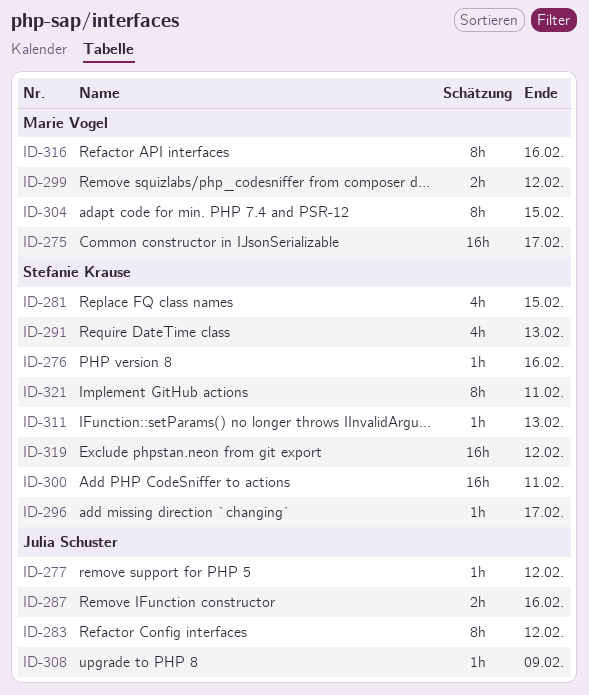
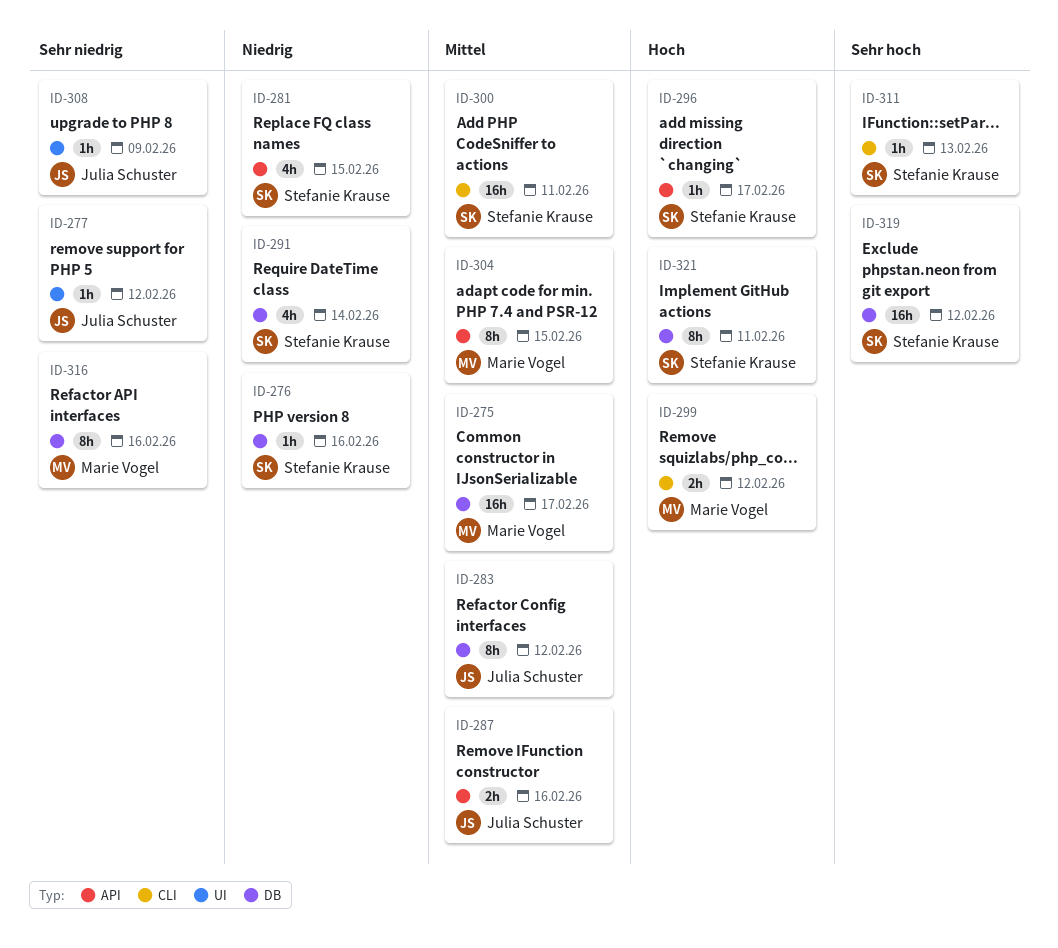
ID-291, due: Feb 13 -> Feb 14

